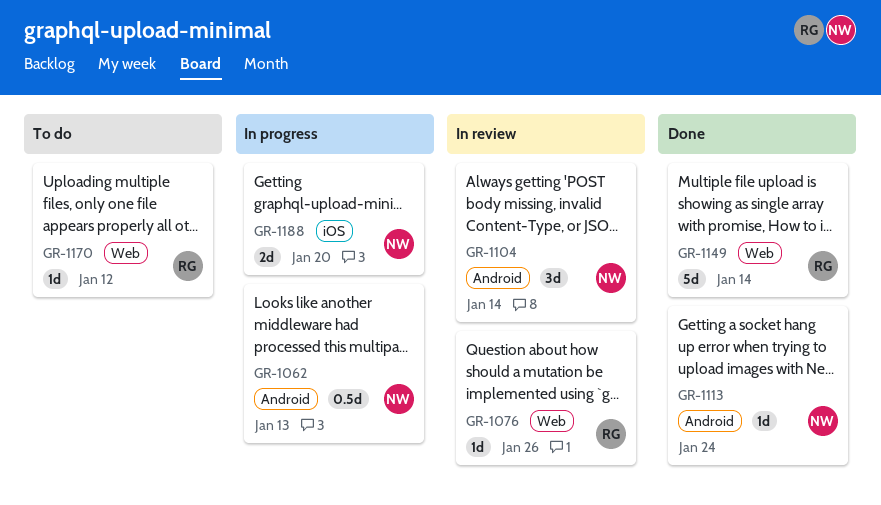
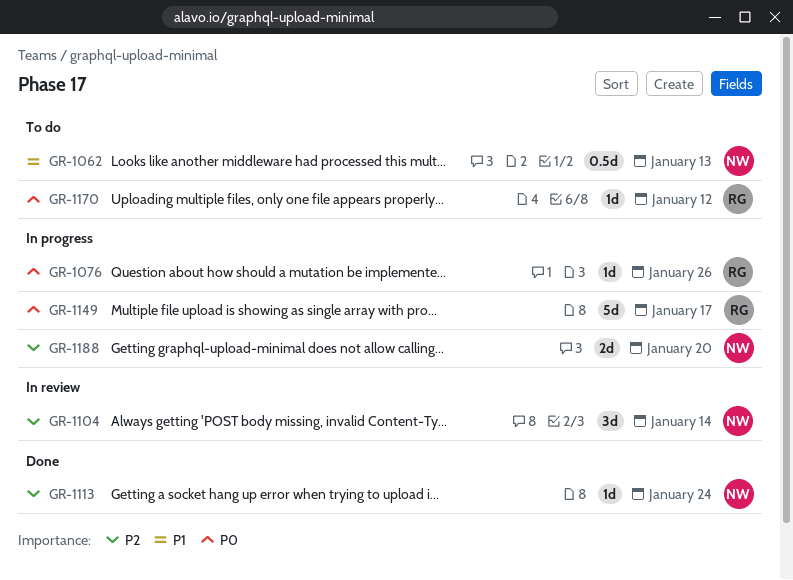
GR-1062, status: In progress -> To do
GR-1076, status: In review -> In progress
GR-1149, status: Done -> In progress
GR-1149, due: Jan 14 -> Jan 17

